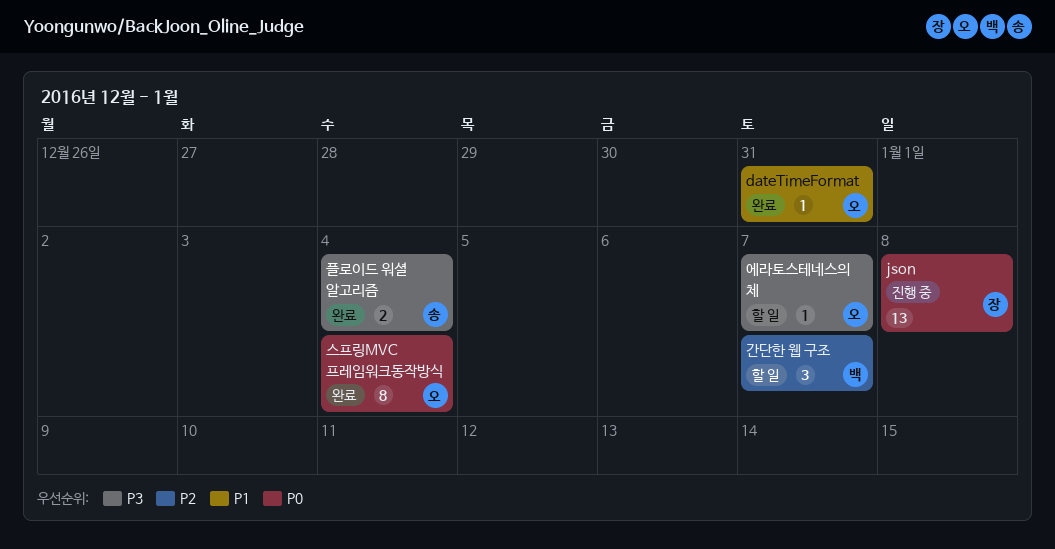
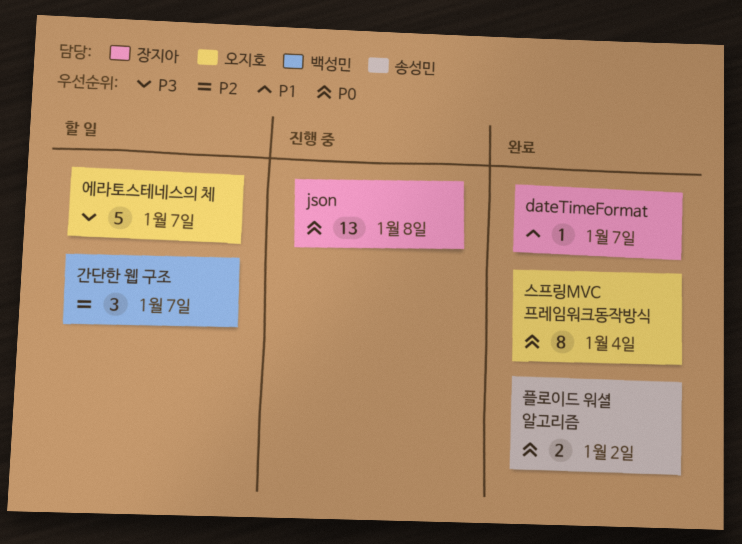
dateTimeFormat, owner: 오지호 -> 장지아
dateTimeFormat, due: Dec 31 -> Jan 7
에라토스테네스의 체, estimate: 1 -> 5
플로이드 워셜 알고리즘, priority: P3 -> P0
플로이드 워셜 알고리즘, due: Jan 4 -> Jan 2

